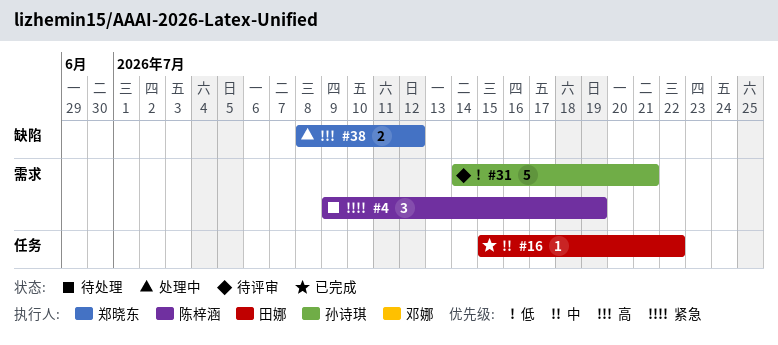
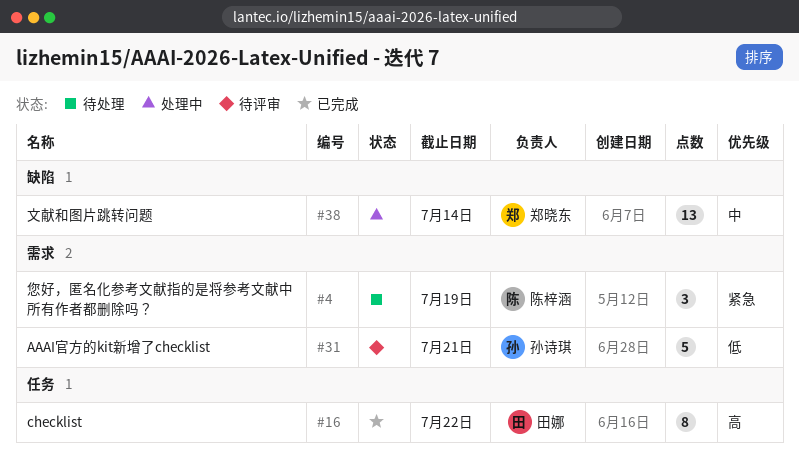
#16, priority: 中 -> 高
#16, estimate: 1 -> 8
#38, priority: 高 -> 中
#38, estimate: 2 -> 13
#38, due: Jul 12 -> Jul 14

